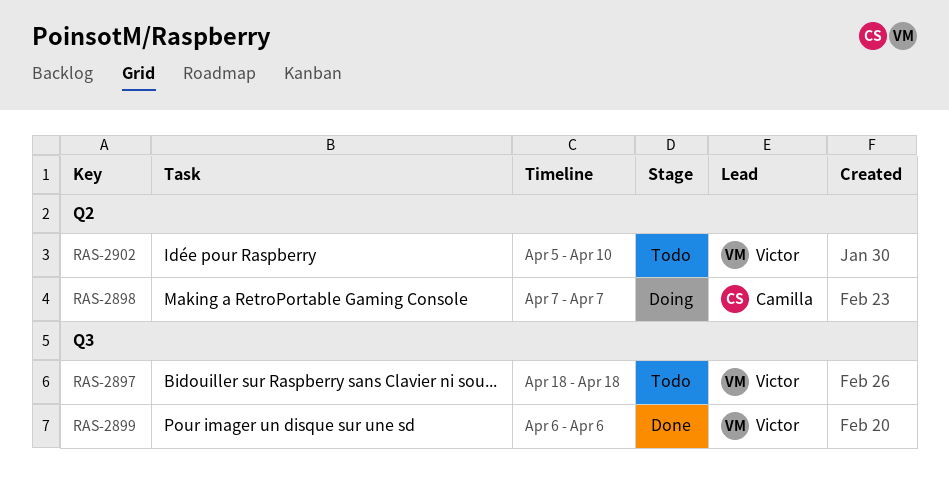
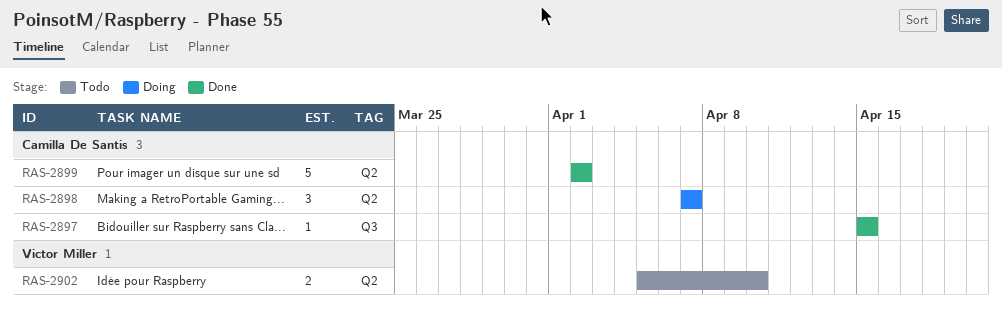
RAS-2897, status: Todo -> Done
RAS-2897, owner: Victor Miller -> Camilla De Santis
RAS-2897, start: Apr 18 -> Apr 15
RAS-2897, due: Apr 18 -> Apr 15
RAS-2899, owner: Victor Miller -> Camilla De Santis
RAS-2899, label: Q3 -> Q2
RAS-2899, start: Apr 6 -> Apr 2
RAS-2899, due: Apr 6 -> Apr 2

